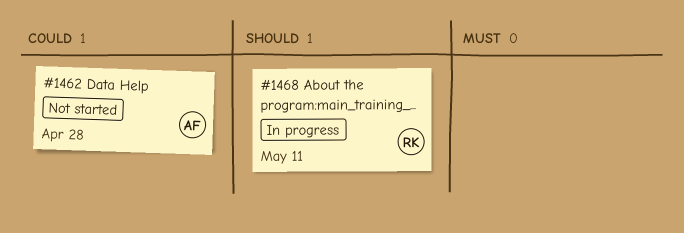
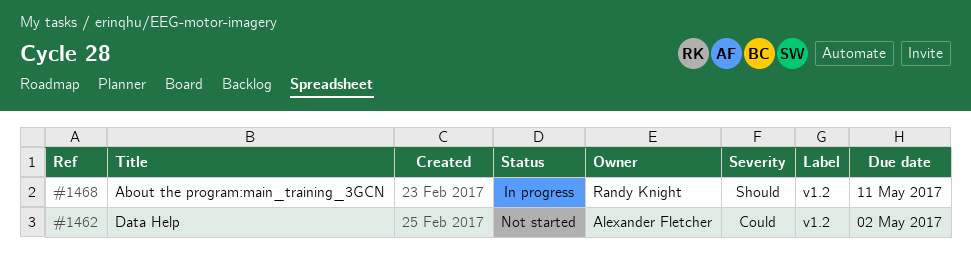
#1462, due: Apr 28 -> May 2

